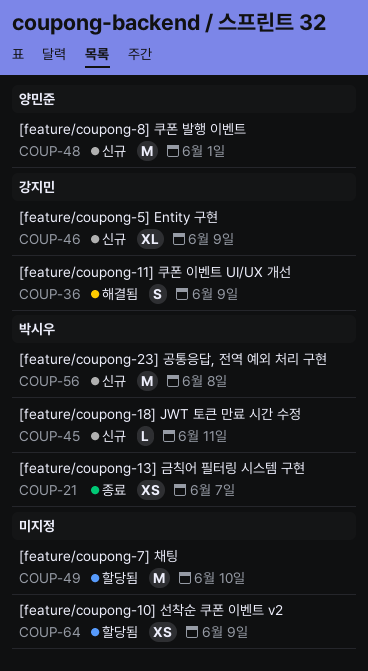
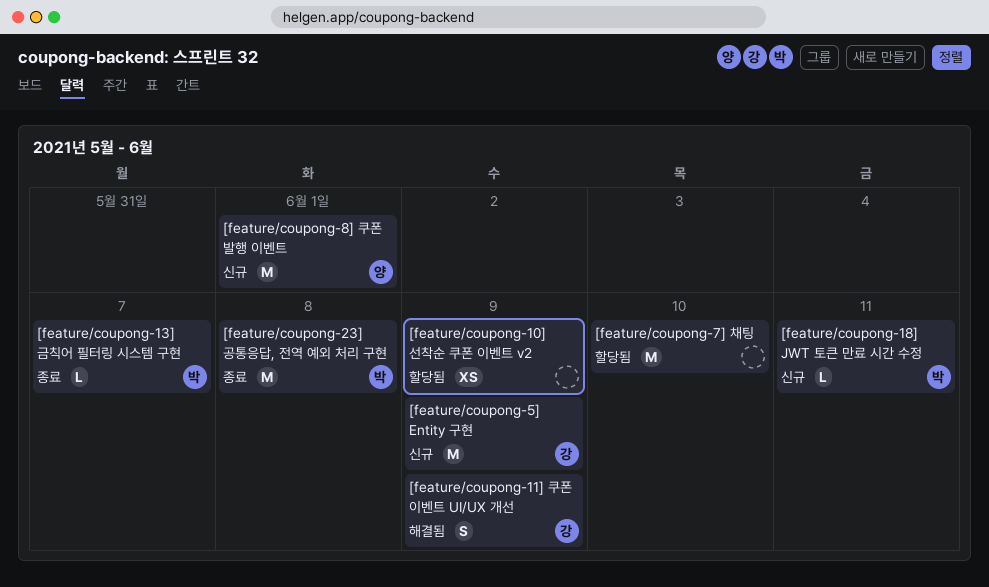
[feature/coupong-13] 금칙어 필터링 시스템 구현, estimate: XS -> L
[feature/coupong-23] 공통응답, 전역 예외 처리 구현, status: 신규 -> 종료
[feature/coupong-5] Entity 구현, estimate: XL -> M

